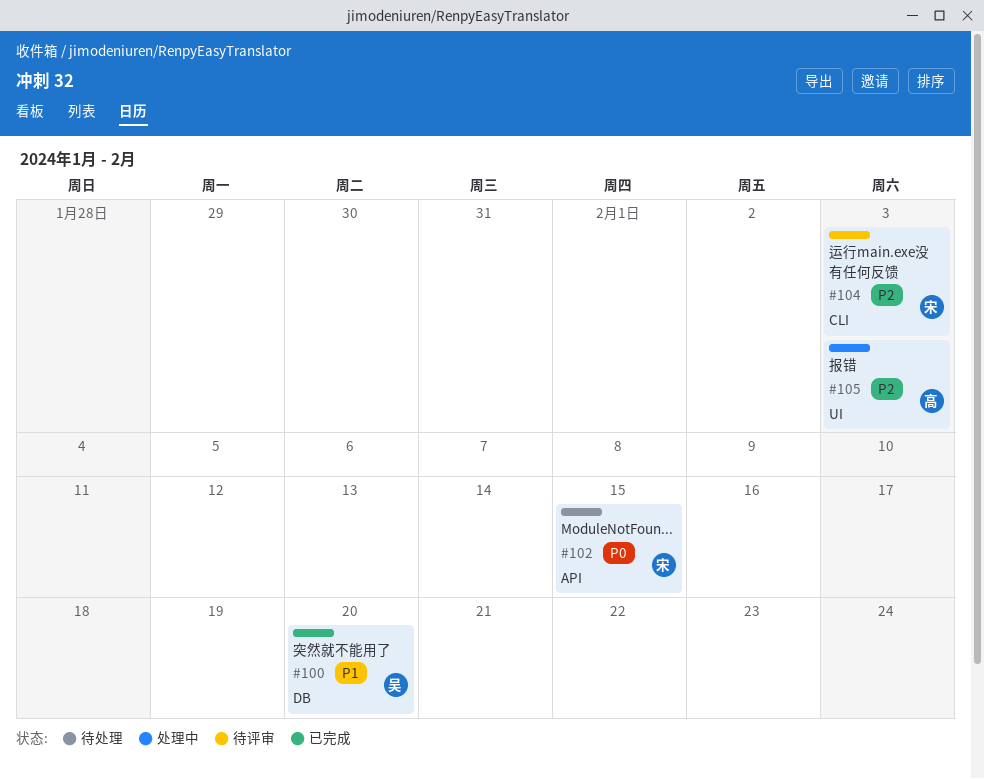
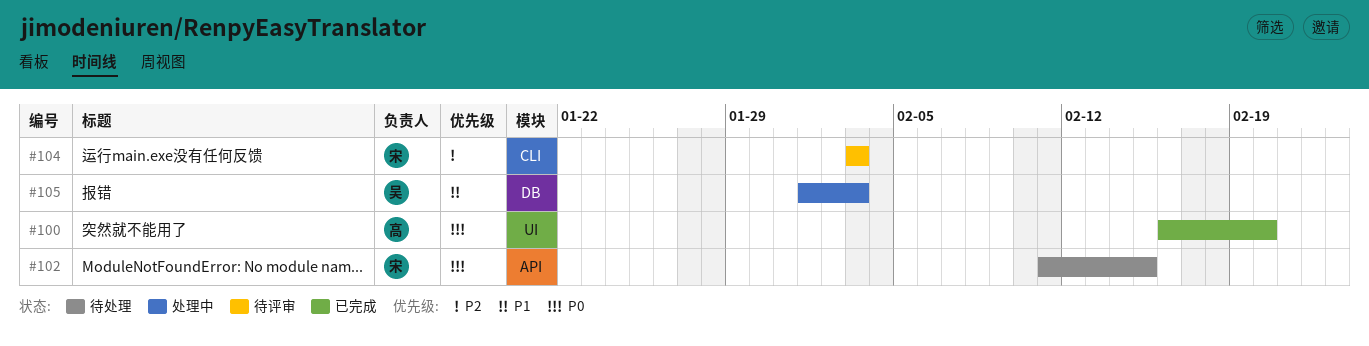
#100, owner: 吴 -> 高
#100, priority: P1 -> P0
#100, label: DB -> UI
#105, owner: 高 -> 吴
#105, priority: P2 -> P1
#105, label: UI -> DB

